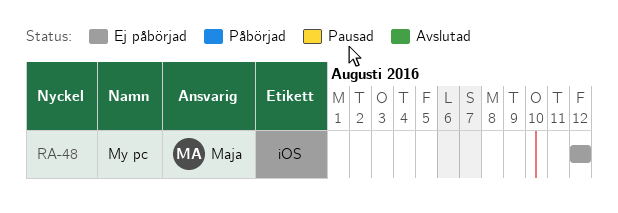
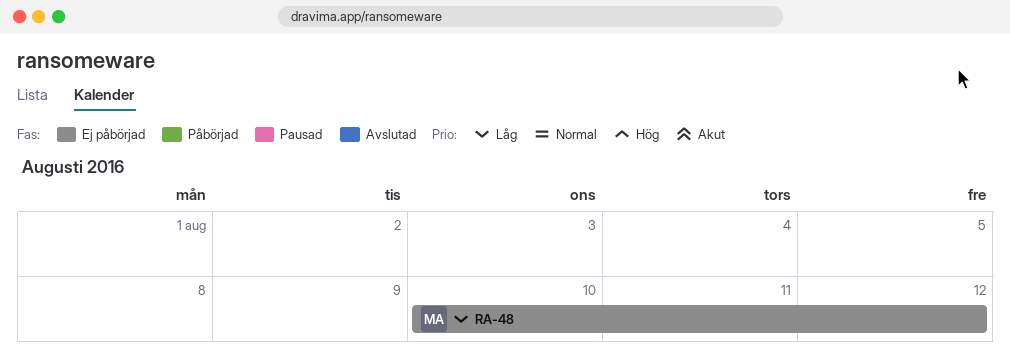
RA-48, start: Aug 12 -> Aug 10

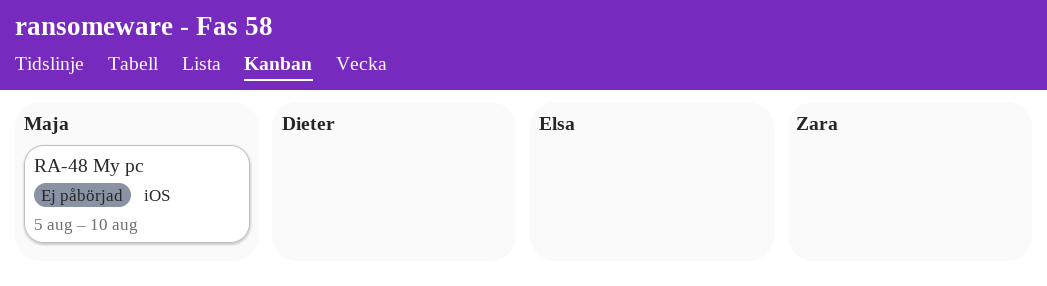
RA-48, start: Aug 10 -> Aug 5
RA-48, due: Aug 12 -> Aug 10

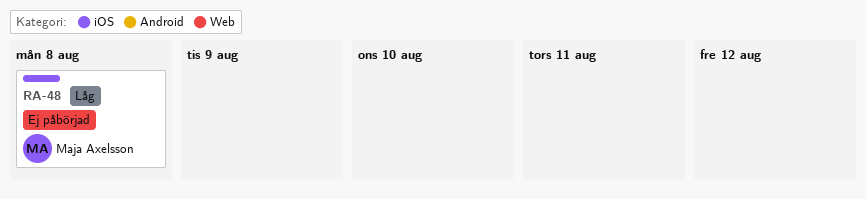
RA-48, due: Aug 10 -> Aug 8

